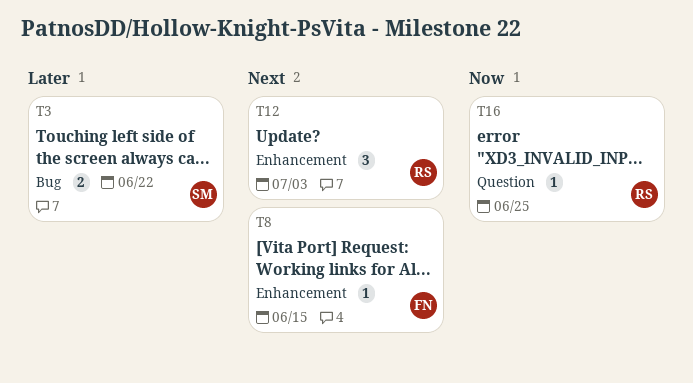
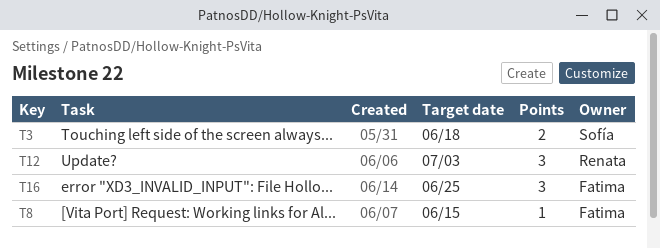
T3, due: Jun 22 -> Jun 18
T16, owner: Renata -> Fatima
T16, estimate: 1 -> 3

